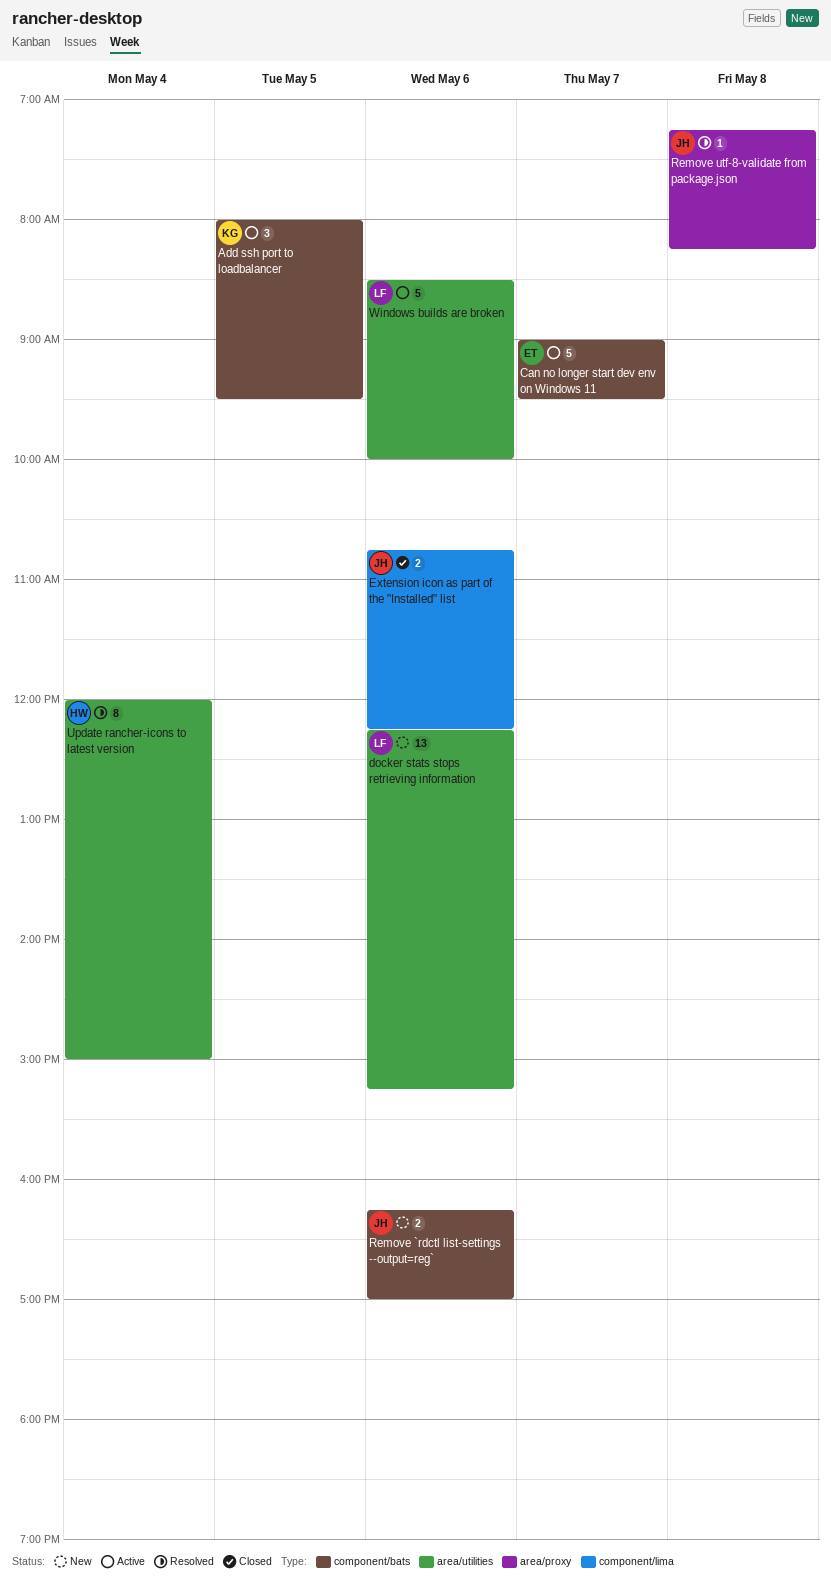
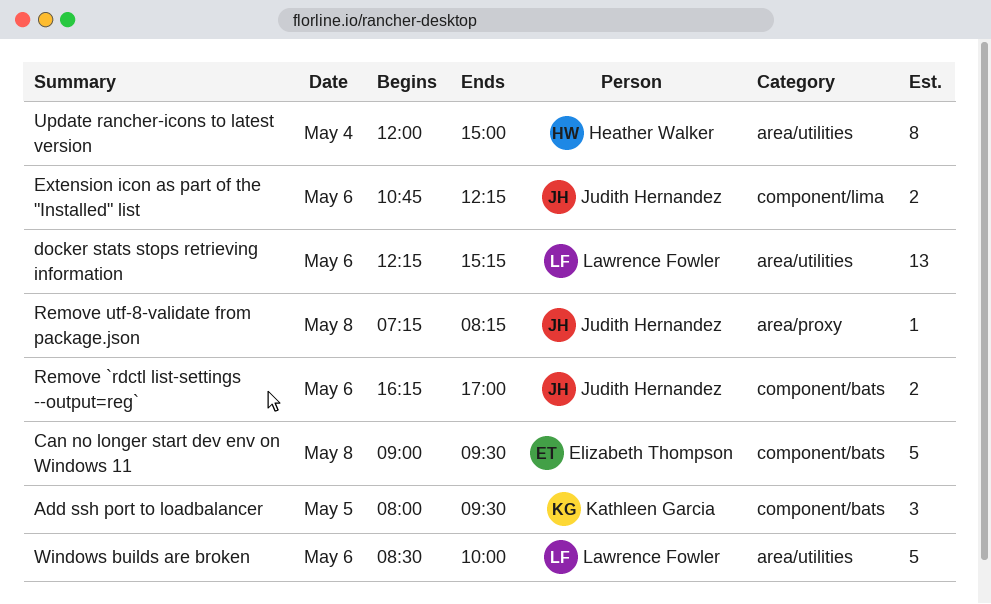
Can no longer start dev env on Windows 11, day: May 7 -> May 8

